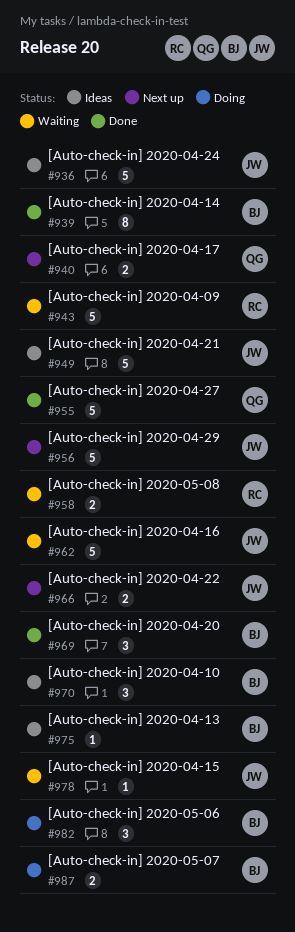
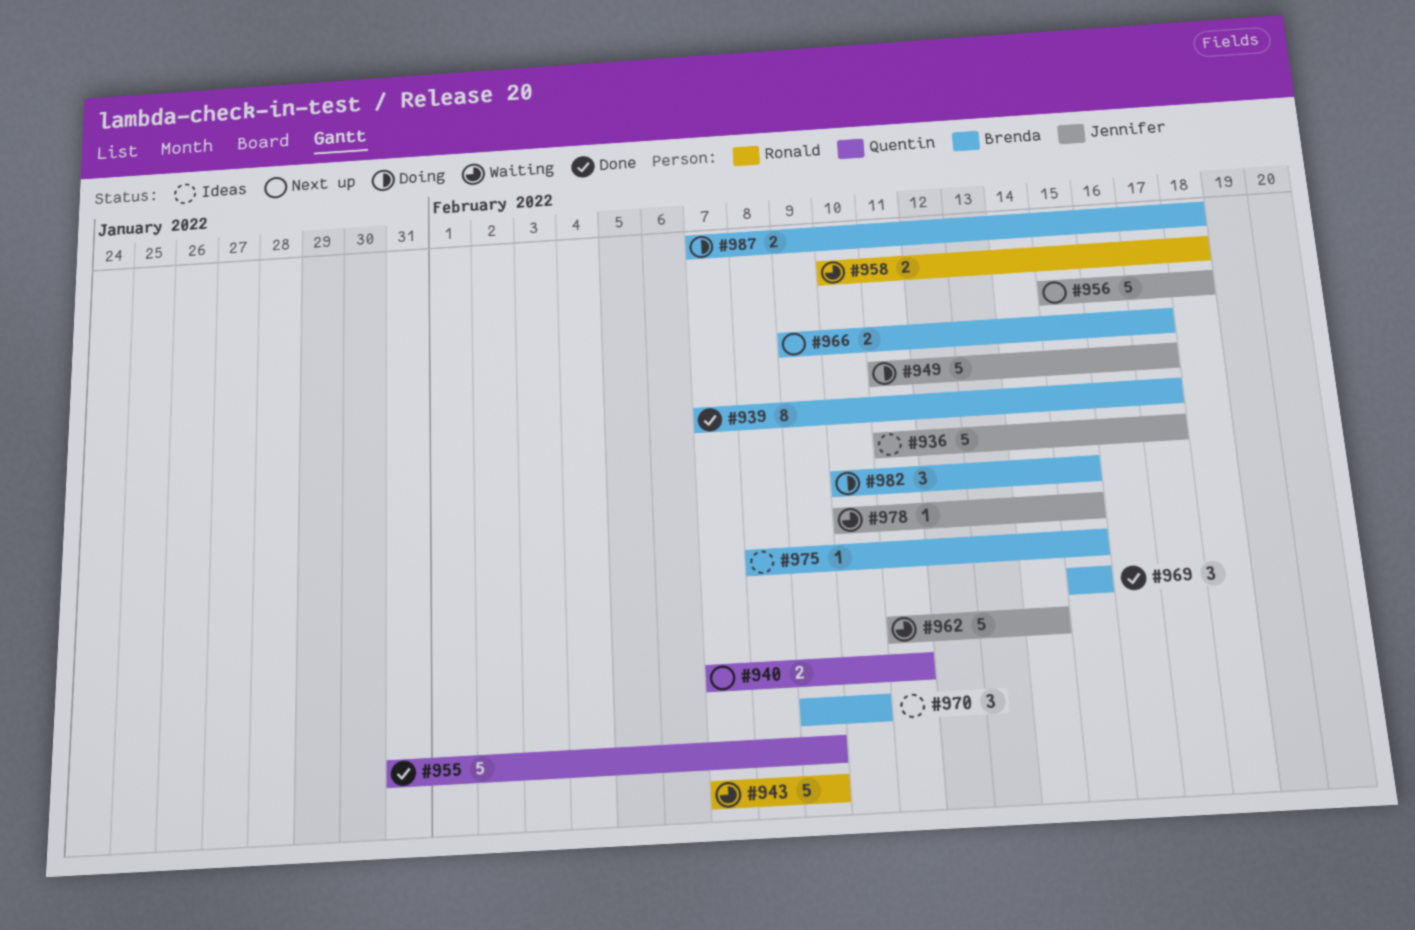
#949, status: Ideas -> Doing
#966, owner: Jennifer -> Brenda

